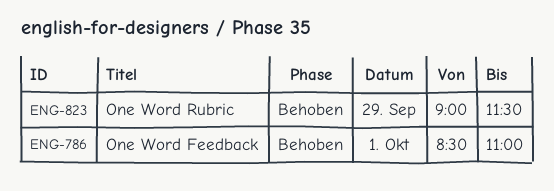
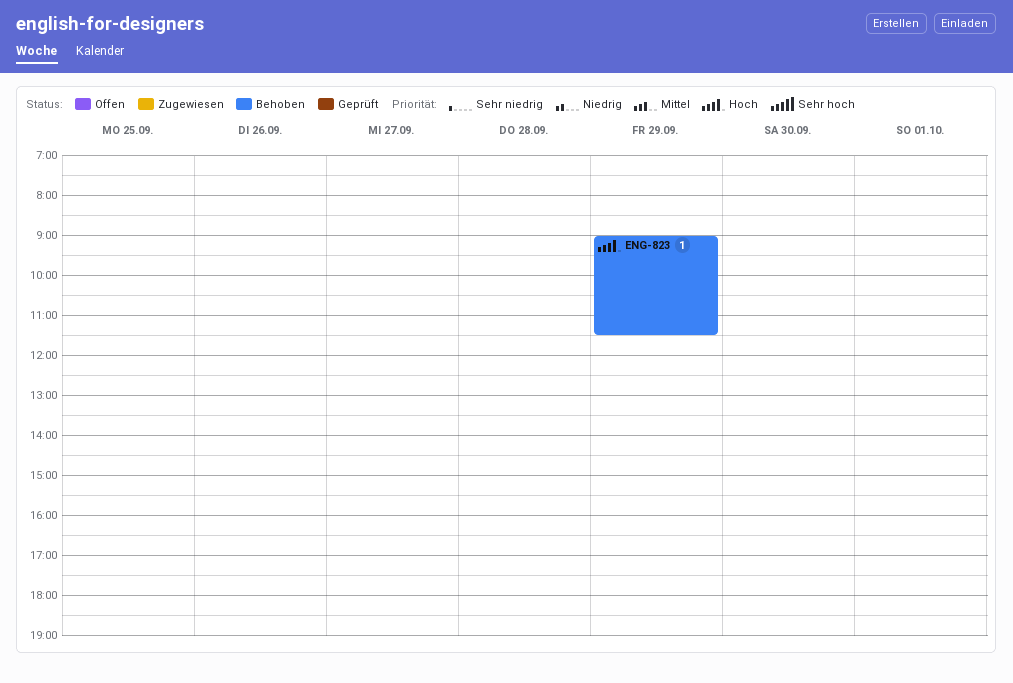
ENG-786: present -> none

